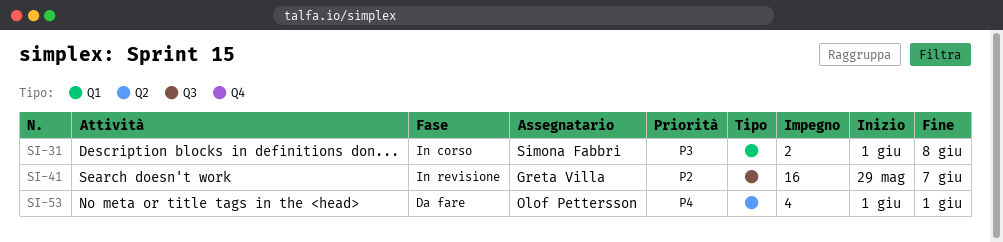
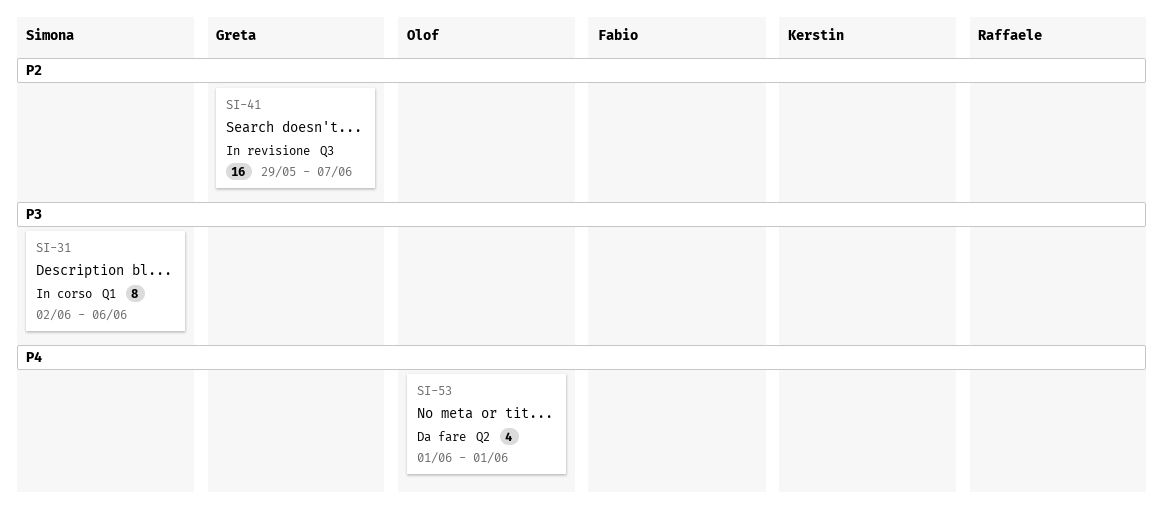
SI-31, estimate: 2 -> 8
SI-31, start: Jun 1 -> Jun 2
SI-31, due: Jun 8 -> Jun 6

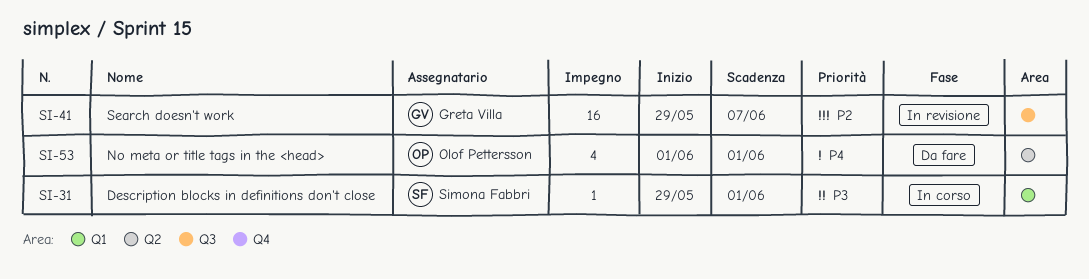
SI-31, estimate: 8 -> 1
SI-31, start: Jun 2 -> May 29
SI-31, due: Jun 6 -> Jun 1

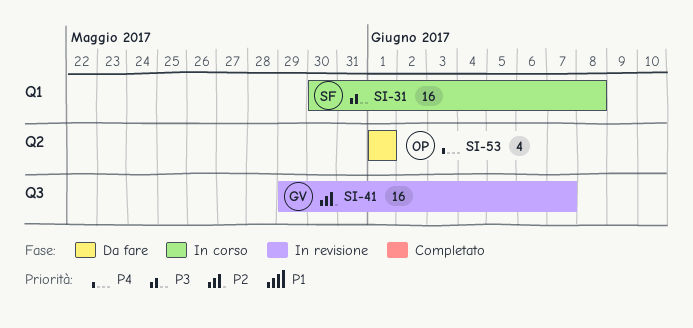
SI-31, estimate: 1 -> 16
SI-31, start: May 29 -> May 30
SI-31, due: Jun 1 -> Jun 8

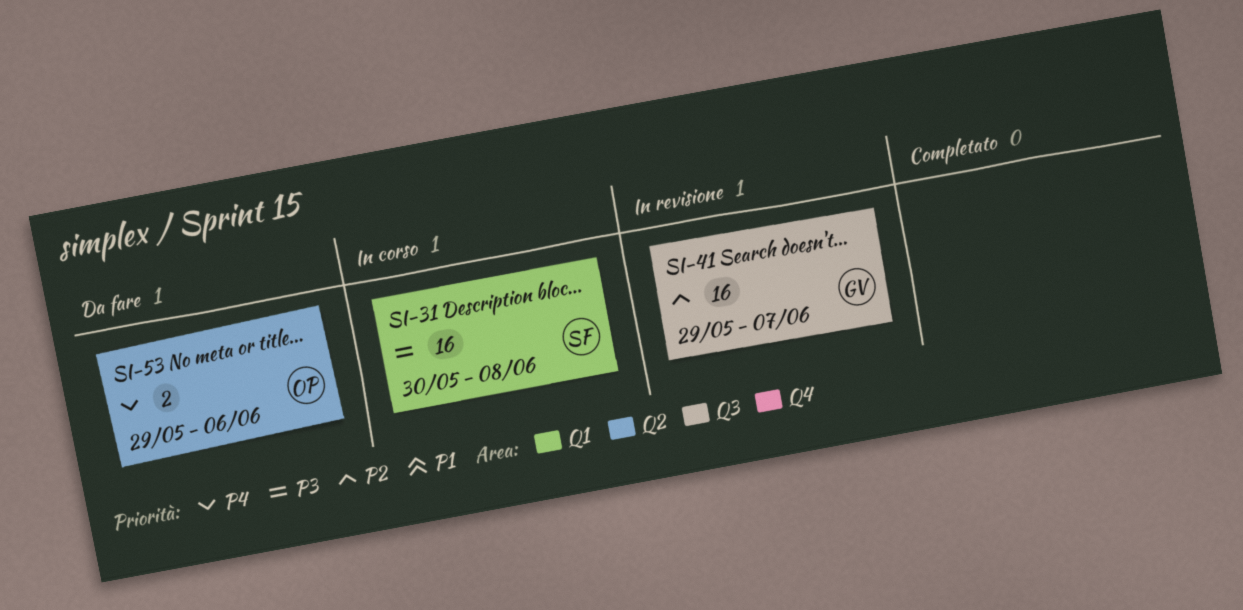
SI-53, estimate: 4 -> 2
SI-53, start: Jun 1 -> May 29
SI-53, due: Jun 1 -> Jun 6

